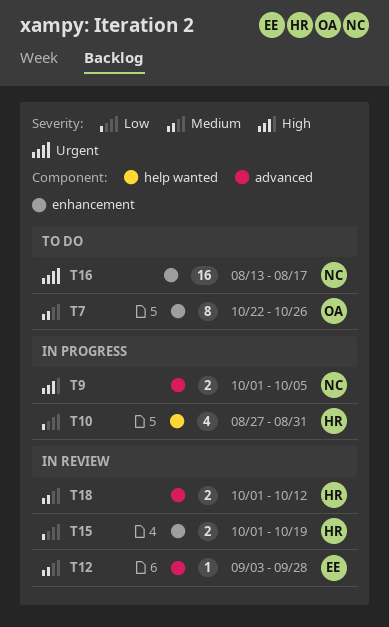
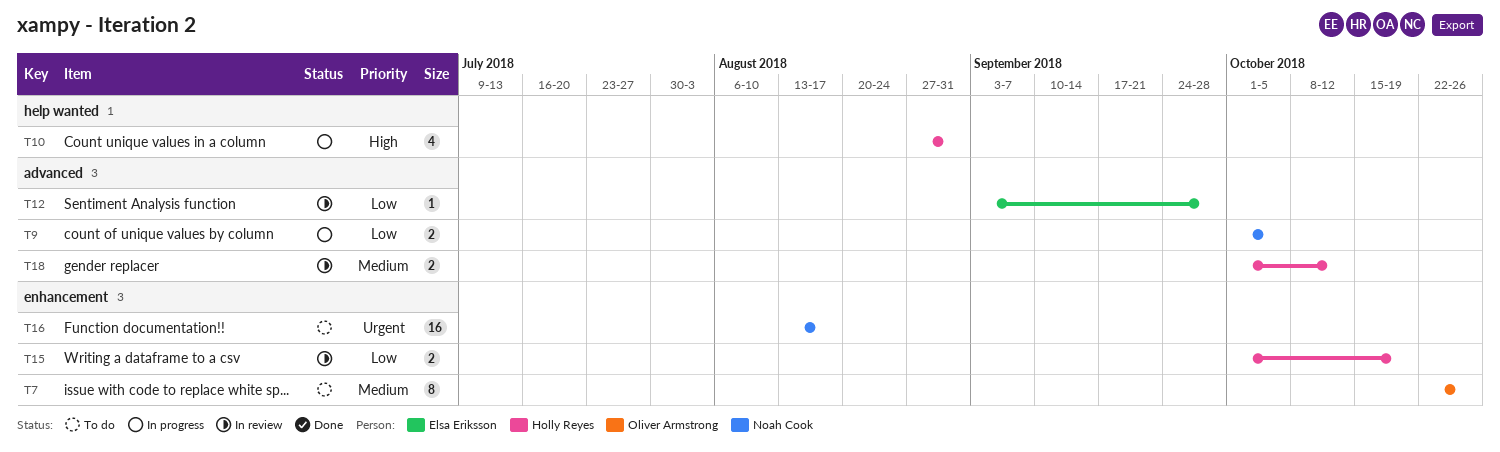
T9, priority: High -> Low
T10, priority: Low -> High
T12, priority: Medium -> Low

